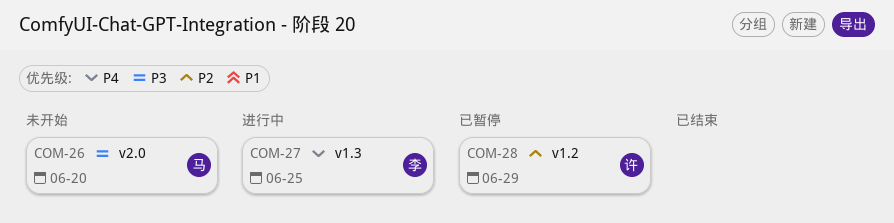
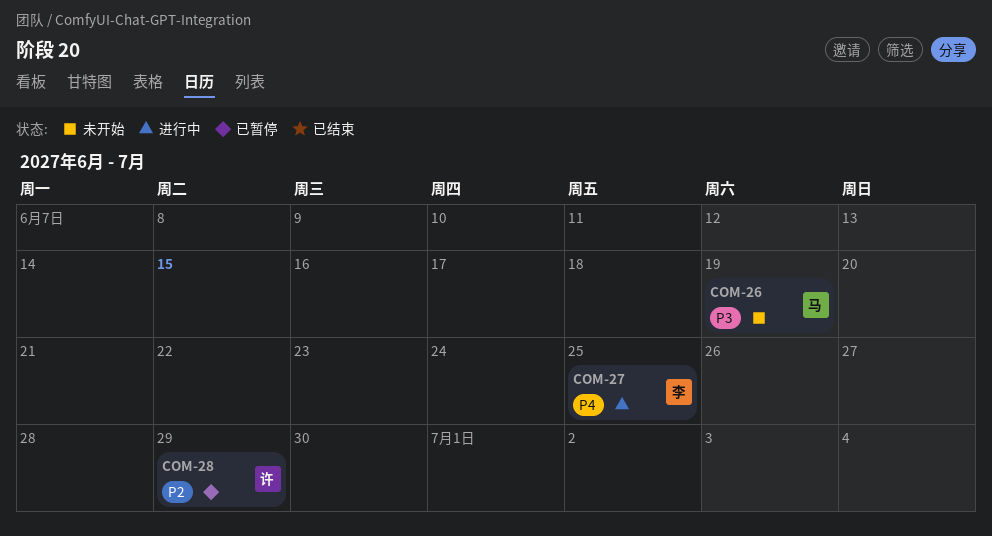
COM-26, due: Jun 20 -> Jun 19

